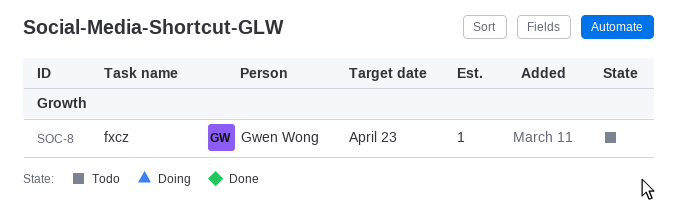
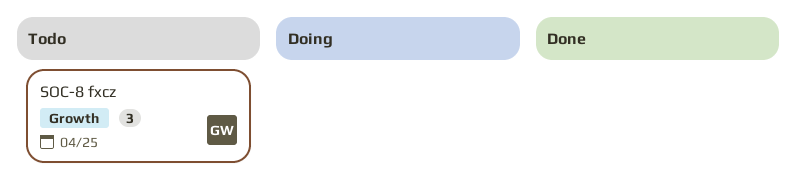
SOC-8, estimate: 1 -> 3
SOC-8, due: Apr 23 -> Apr 25

